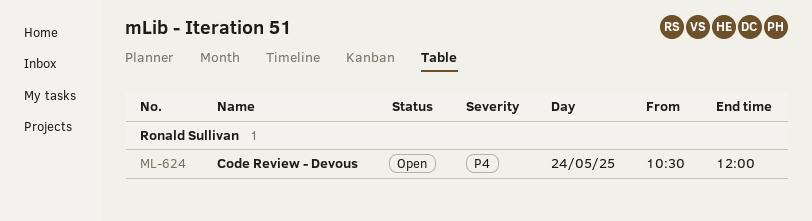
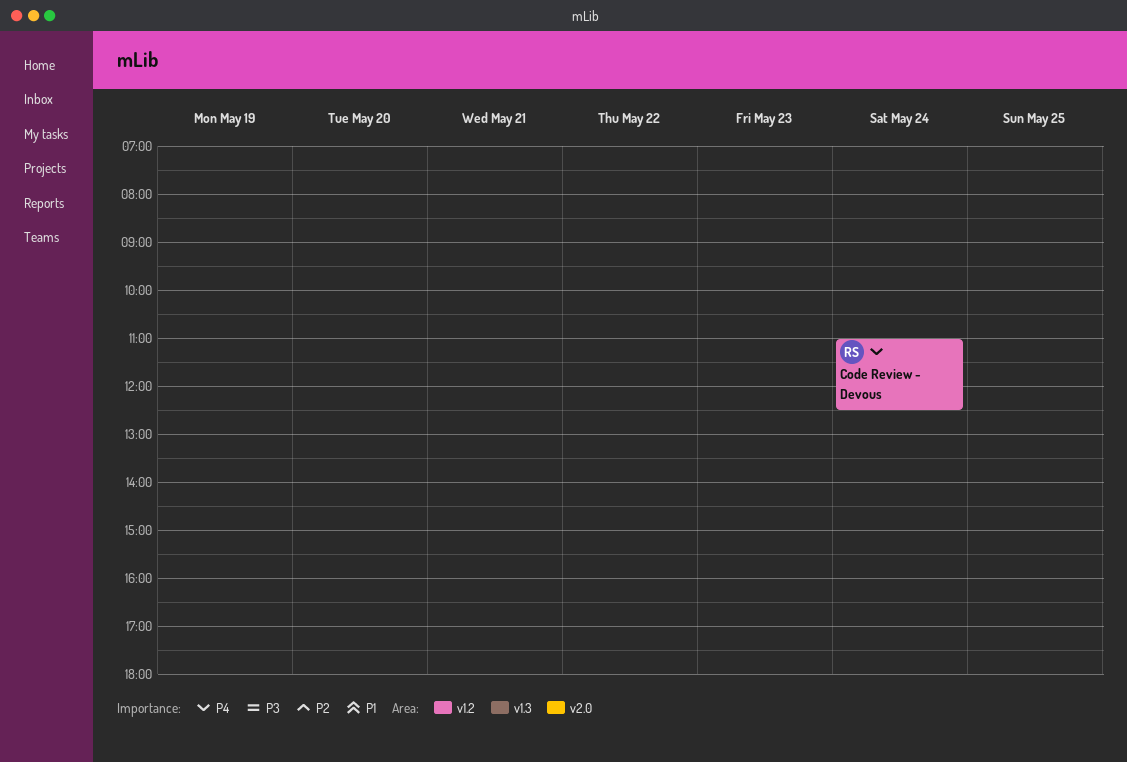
Code Review - Devous, begins: 10:30 -> 11:00
Code Review - Devous, ends: 12:00 -> 12:30

